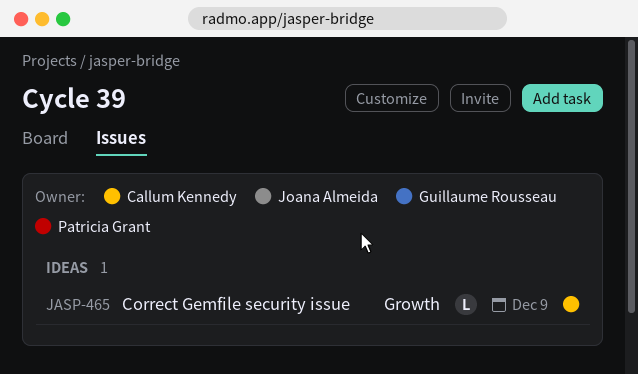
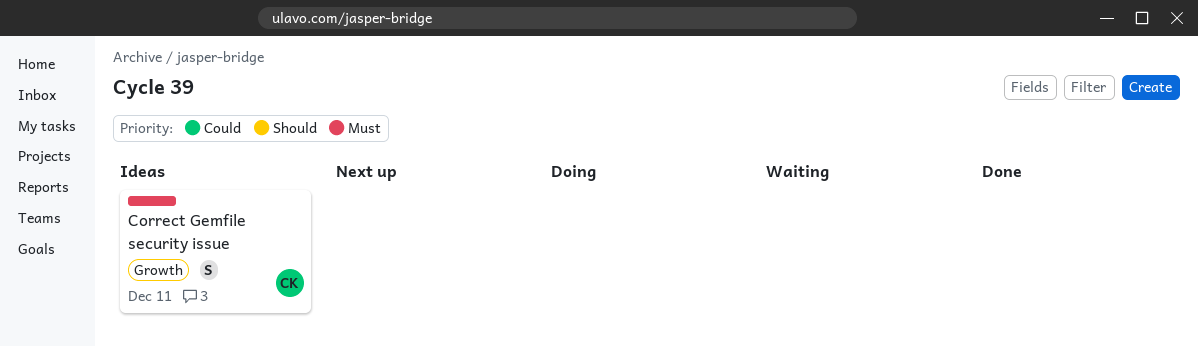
Correct Gemfile security issue, estimate: L -> S
Correct Gemfile security issue, due: Dec 9 -> Dec 11

